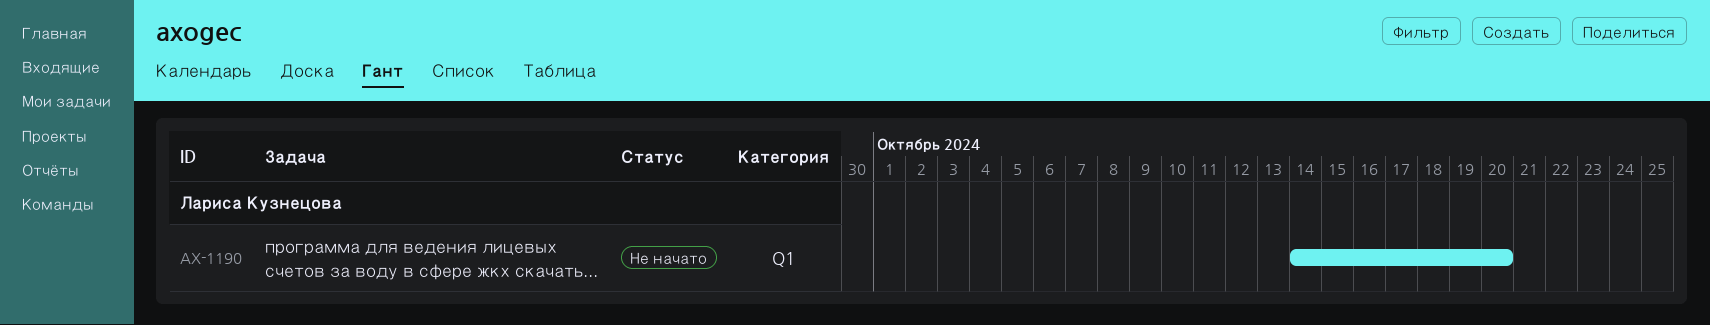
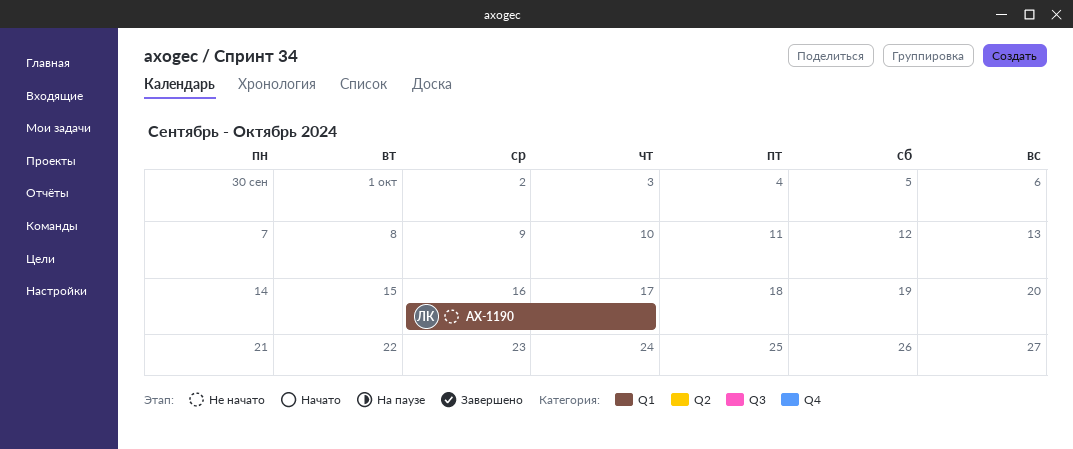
AX-1190, start: Oct 14 -> Oct 16
AX-1190, due: Oct 20 -> Oct 17

